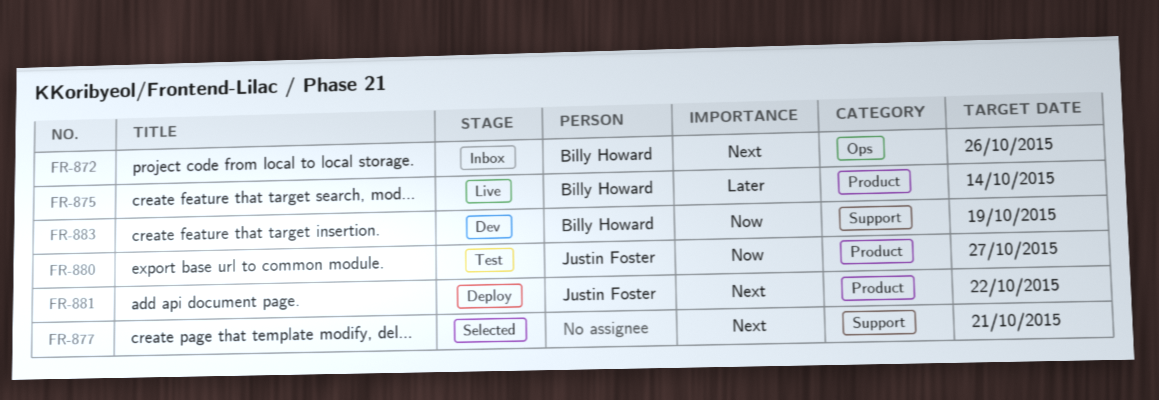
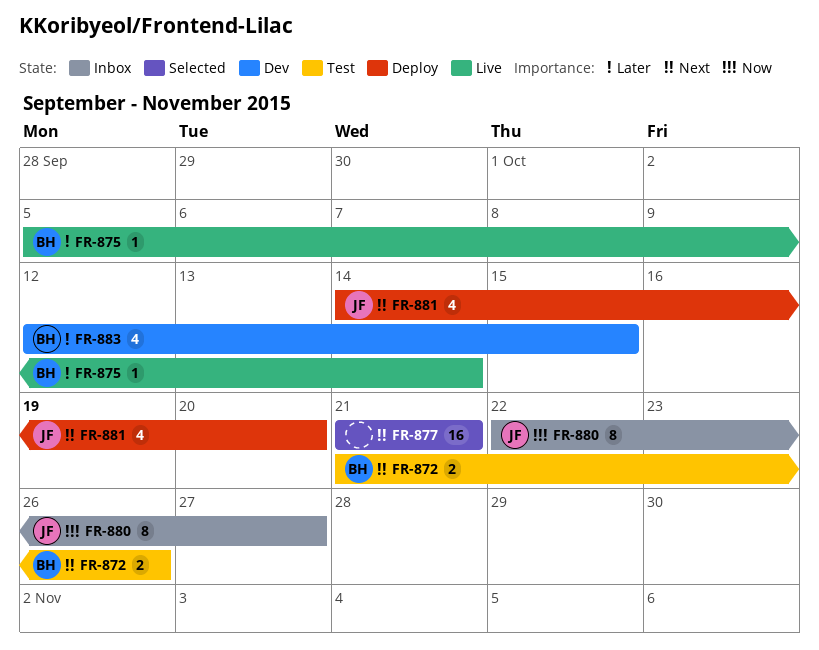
FR-872, status: Inbox -> Test
FR-880, status: Test -> Inbox
FR-881, due: Oct 22 -> Oct 20
FR-883, priority: Now -> Later
FR-883, due: Oct 19 -> Oct 15

